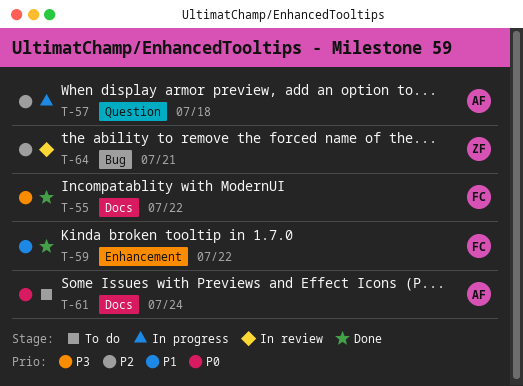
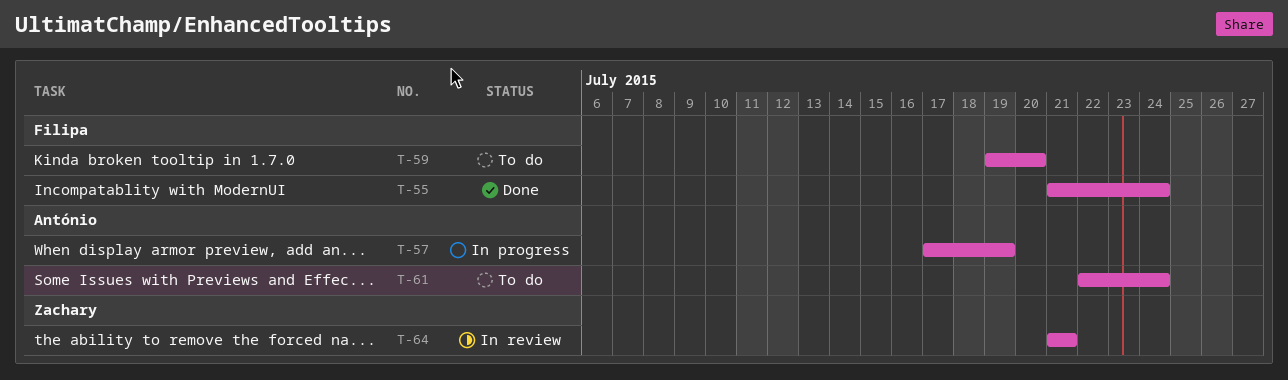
T-55, due: Jul 22 -> Jul 24
T-57, due: Jul 18 -> Jul 19
T-59, status: Done -> To do
T-59, due: Jul 22 -> Jul 20

